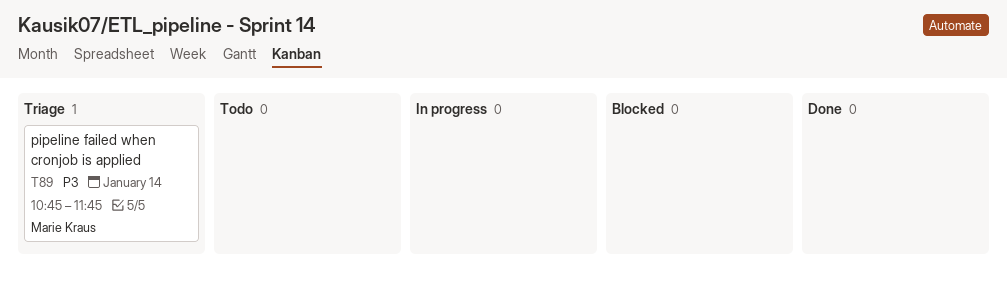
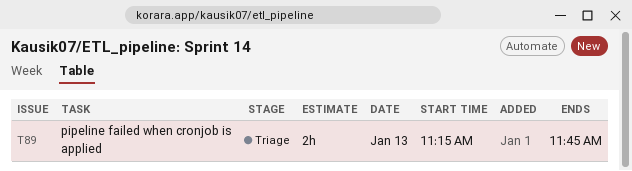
T89, day: Jan 14 -> Jan 13
T89, begins: 10:45 -> 11:15

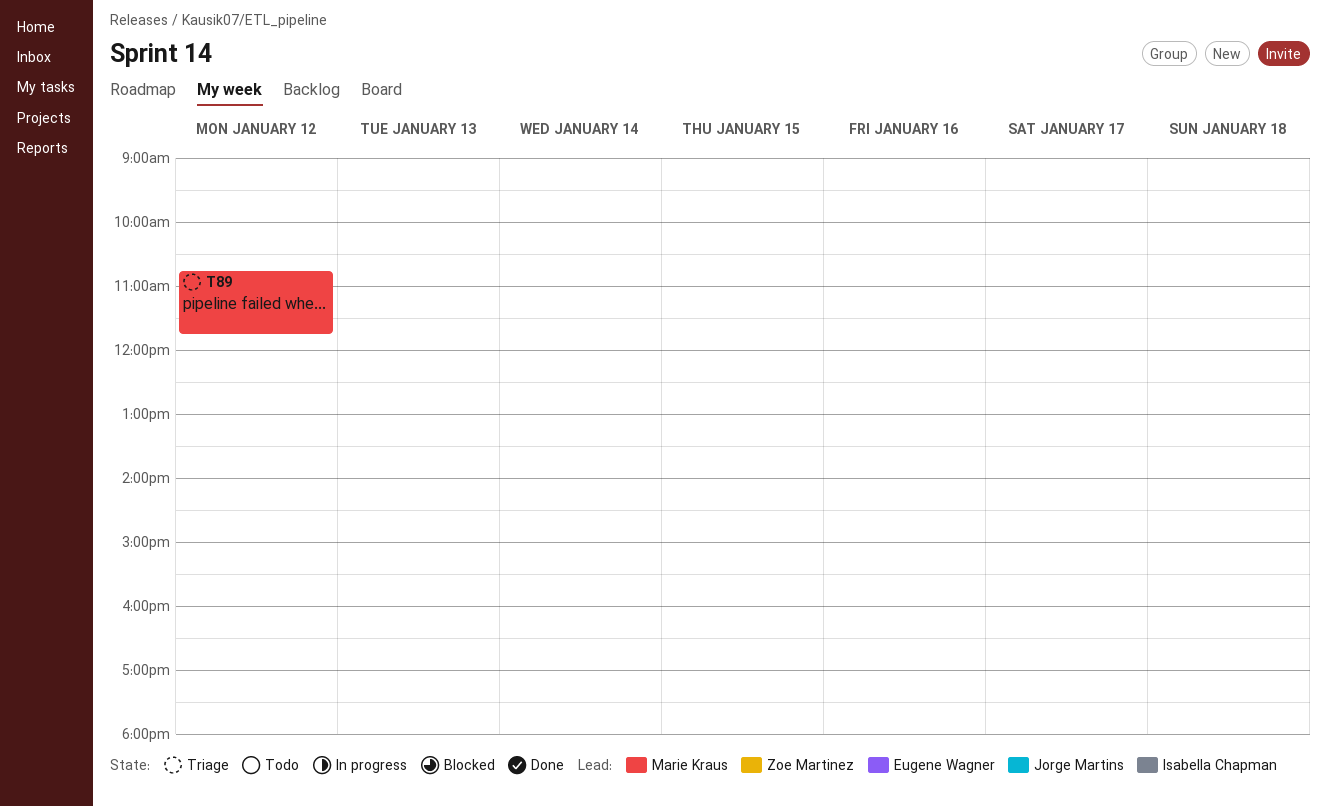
T89, day: Jan 13 -> Jan 12
T89, begins: 11:15 -> 10:45

